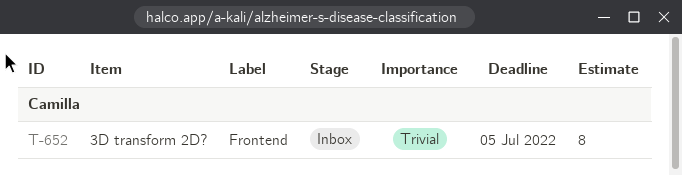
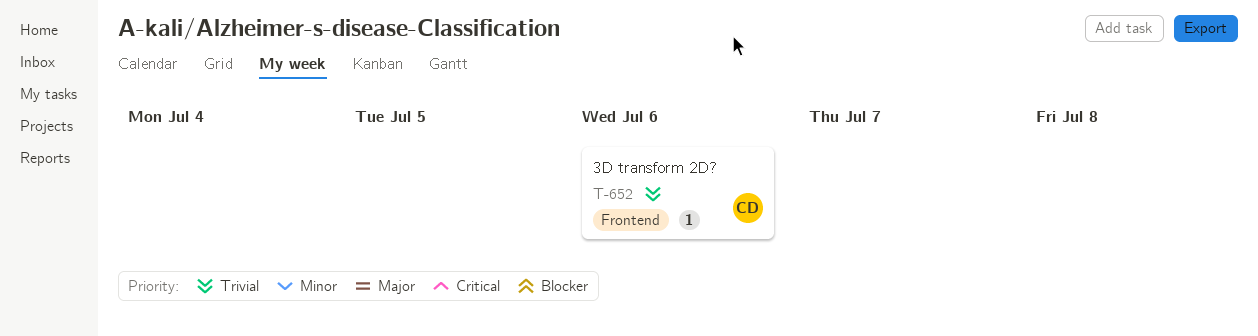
T-652, estimate: 8 -> 1
T-652, due: Jul 5 -> Jul 6

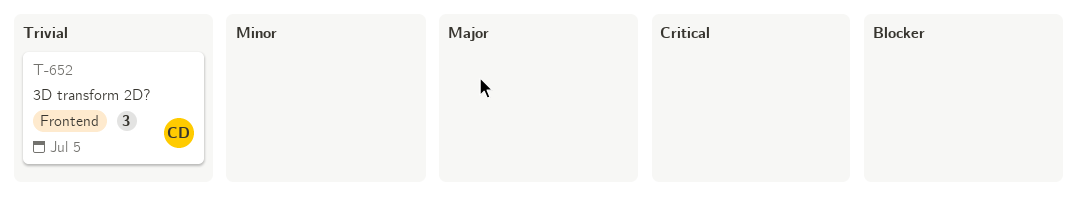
T-652, estimate: 1 -> 3
T-652, due: Jul 6 -> Jul 5

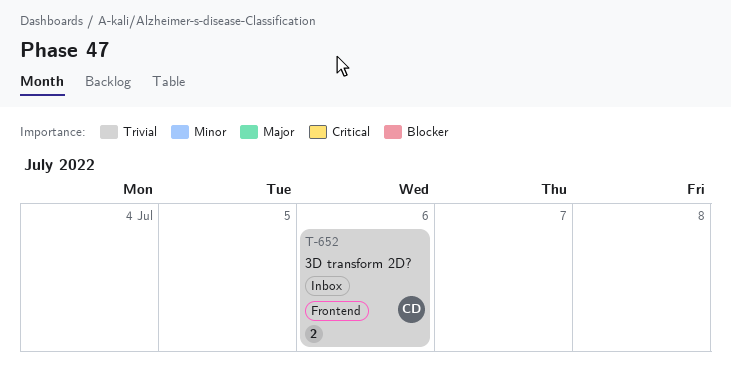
T-652, estimate: 3 -> 2
T-652, due: Jul 5 -> Jul 6

